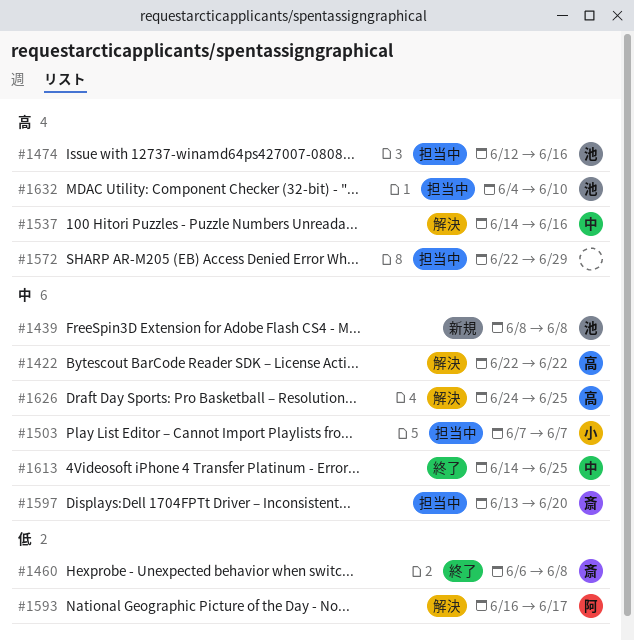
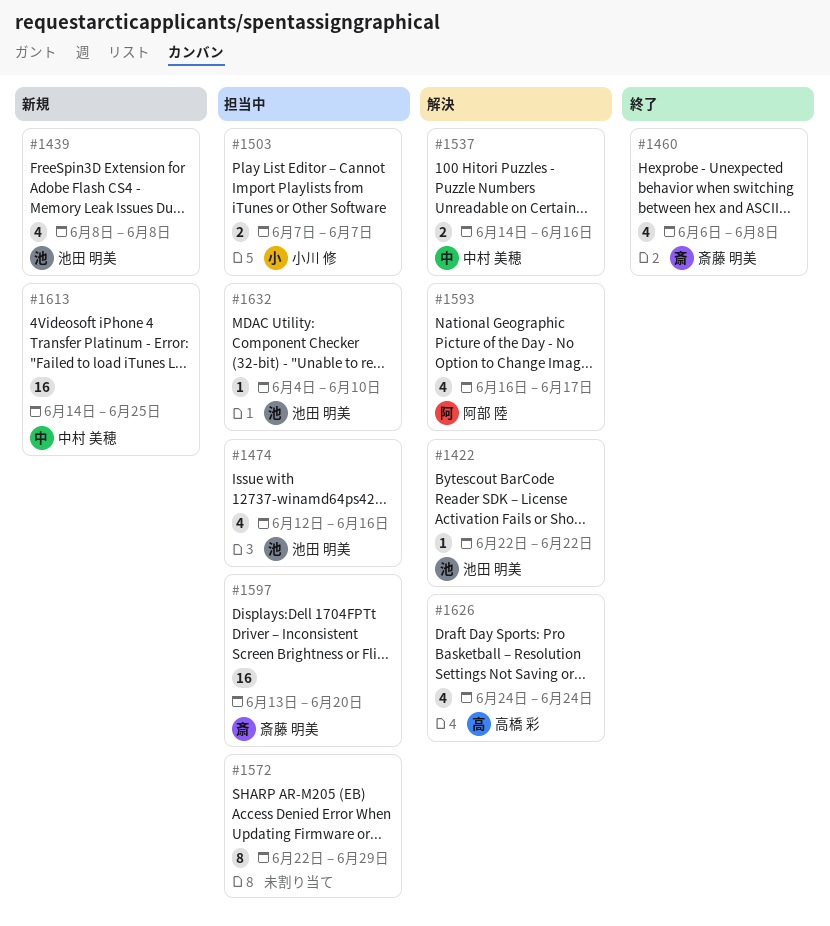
#1422, owner: 高橋 彩 -> 池田 明美
#1613, status: 終了 -> 新規
#1626, due: Jun 25 -> Jun 24

